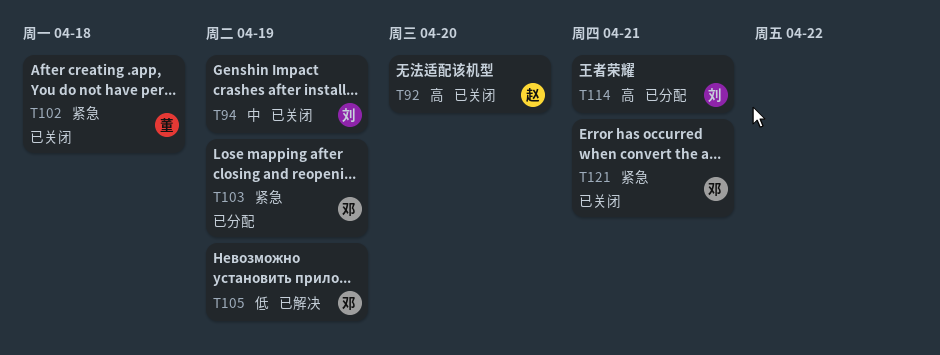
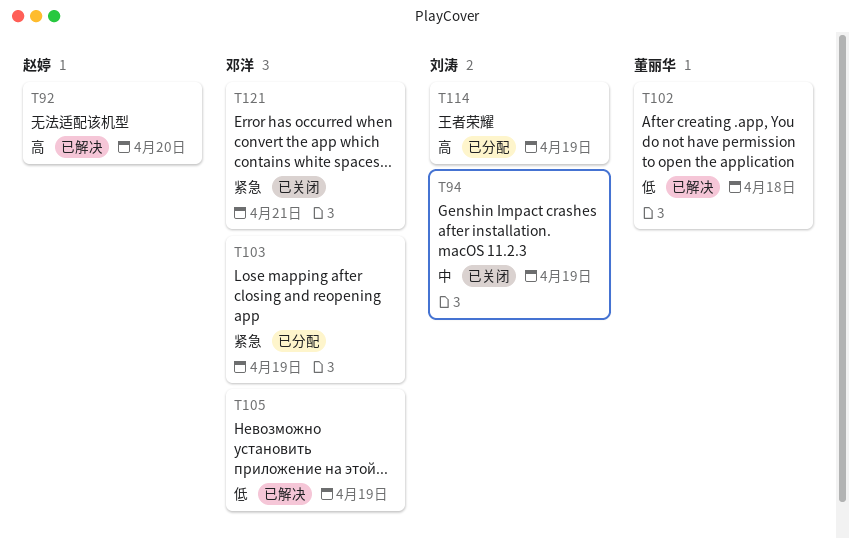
T92, status: 已关闭 -> 已解决
T102, status: 已关闭 -> 已解决
T102, priority: 紧急 -> 低
T114, due: Apr 21 -> Apr 19

